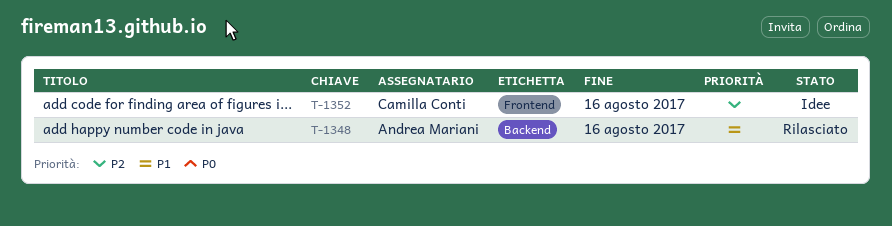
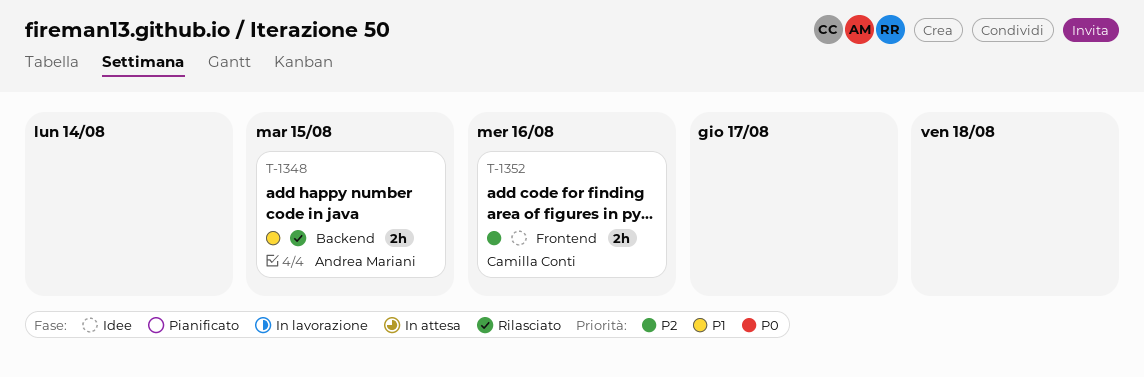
T-1348, due: Aug 16 -> Aug 15

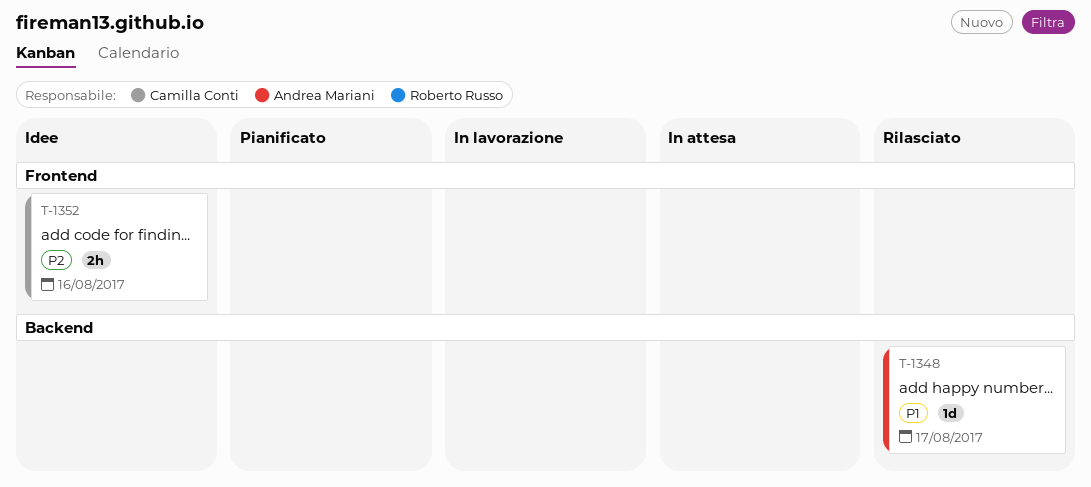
T-1348, estimate: 2h -> 1d
T-1348, due: Aug 15 -> Aug 17

